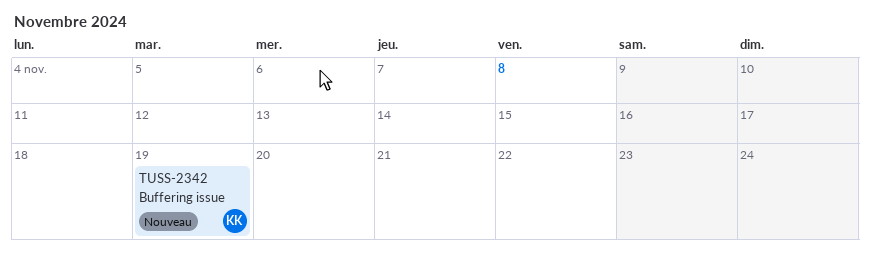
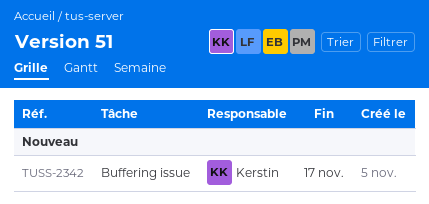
TUSS-2342, due: Nov 19 -> Nov 17

